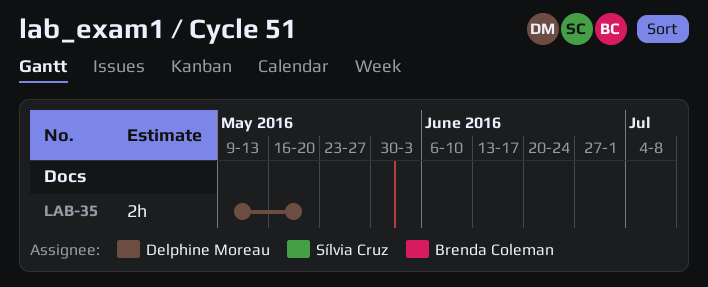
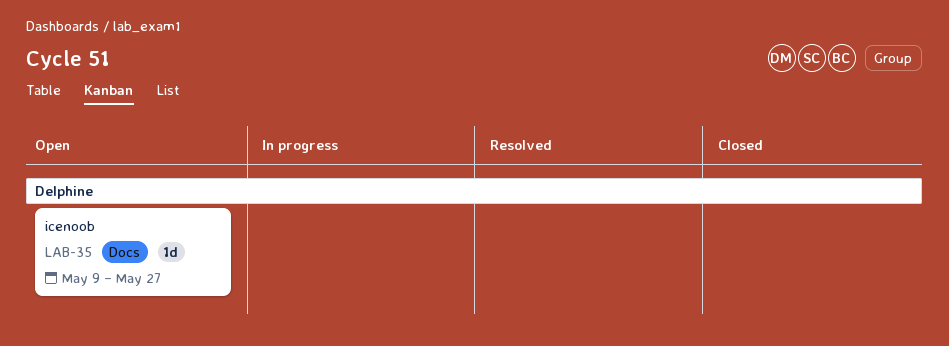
LAB-35, estimate: 2h -> 1d
LAB-35, due: May 20 -> May 27

